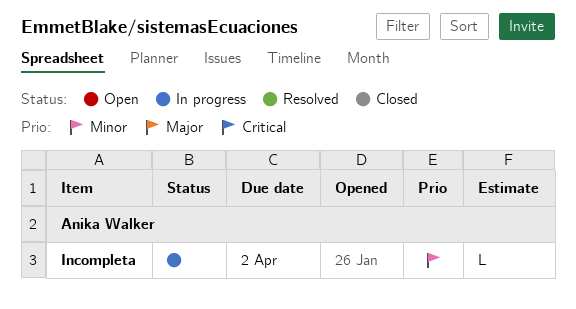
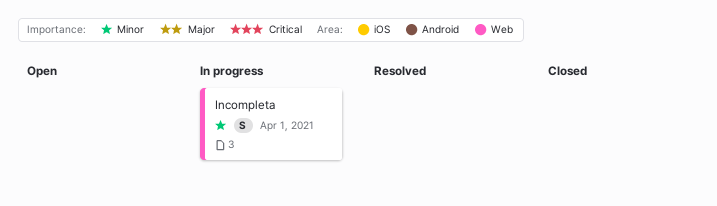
Incompleta, estimate: L -> S
Incompleta, due: Apr 2 -> Apr 1

